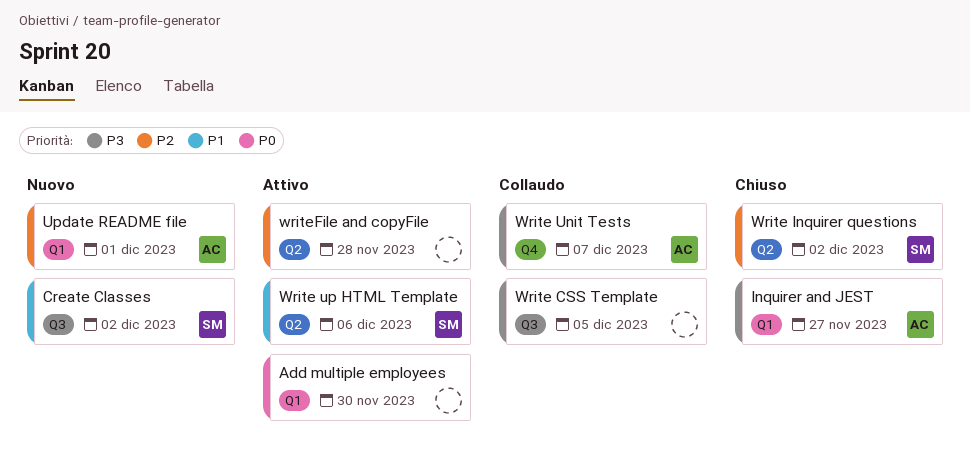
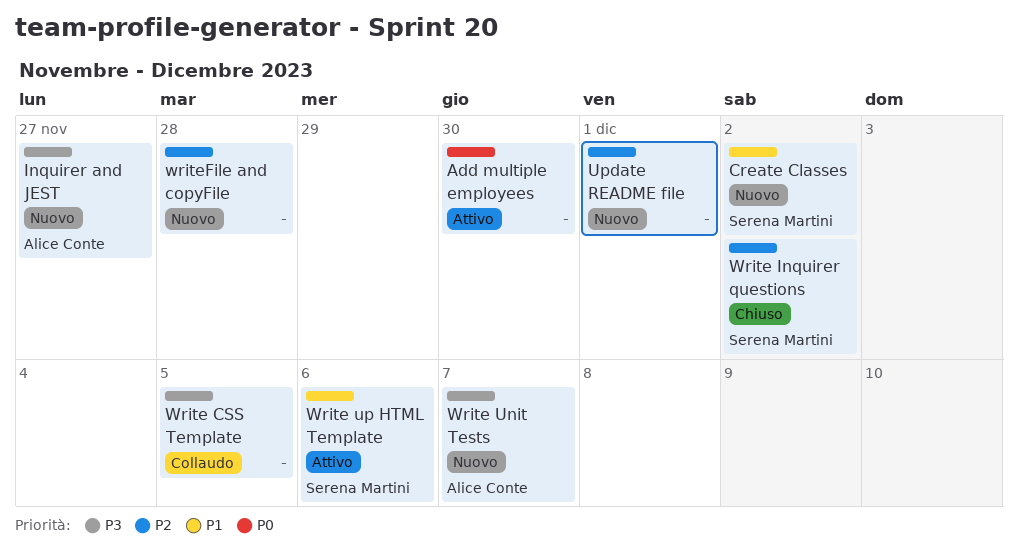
Inquirer and JEST, status: Chiuso -> Nuovo
Update README file, owner: Alice Conte -> none
Write Unit Tests, status: Collaudo -> Nuovo
writeFile and copyFile, status: Attivo -> Nuovo

